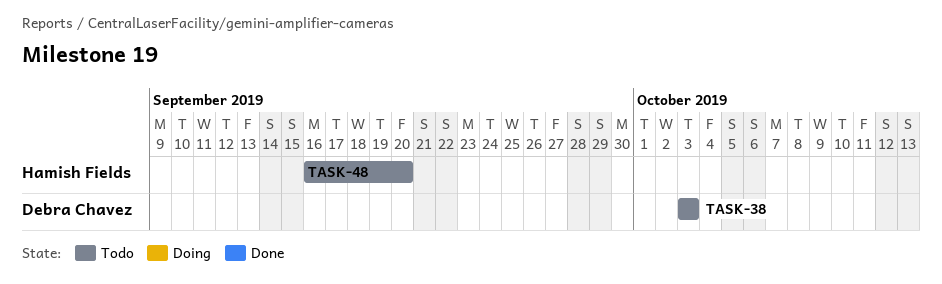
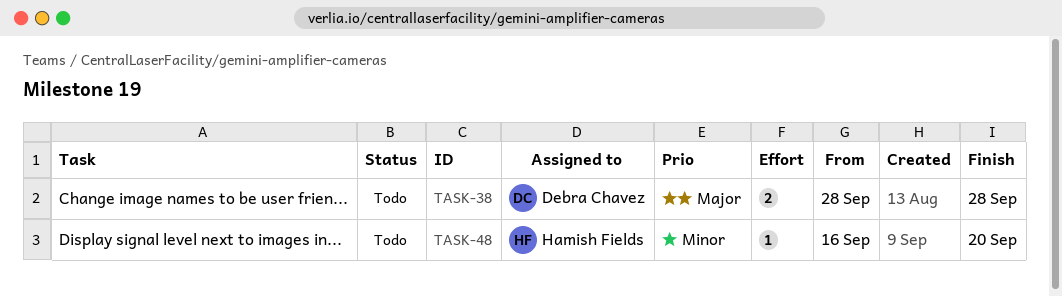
TASK-38, start: Oct 3 -> Sep 28
TASK-38, due: Oct 3 -> Sep 28

